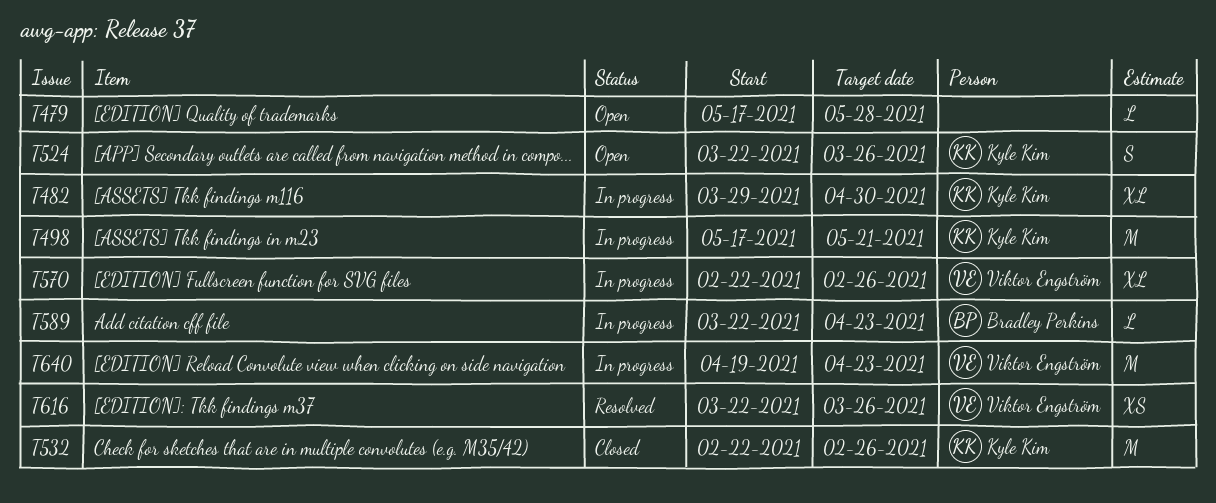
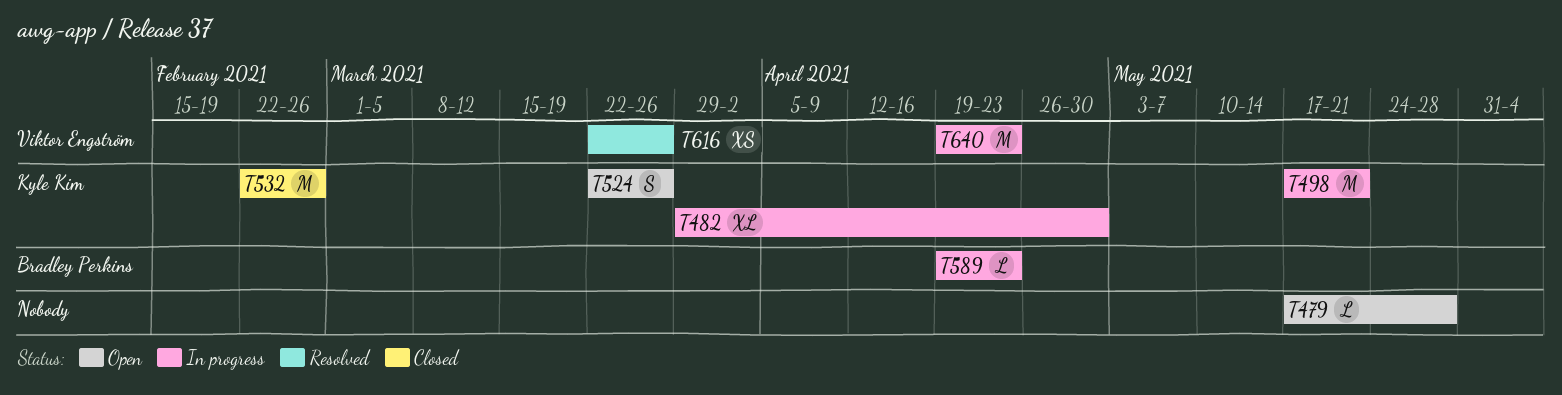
T570: present -> none
T589, start: Mar 22 -> Apr 19

